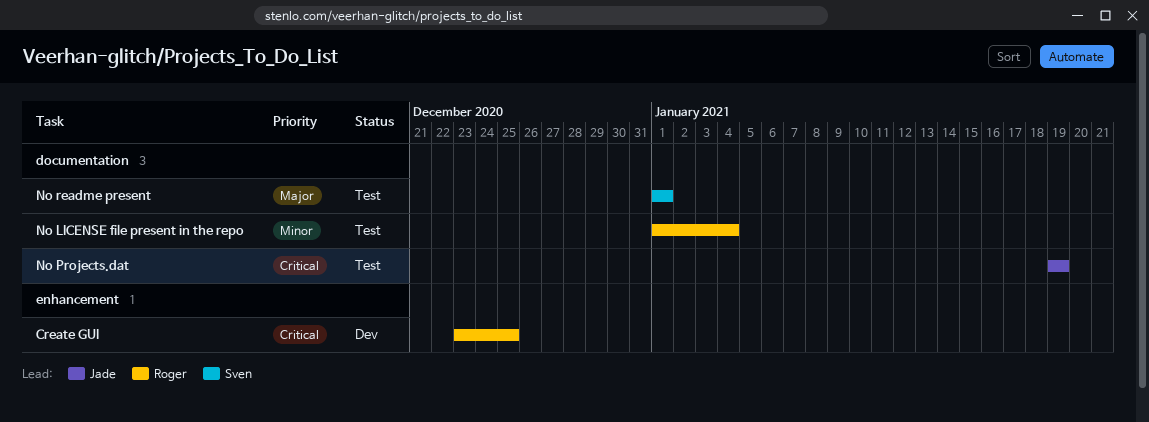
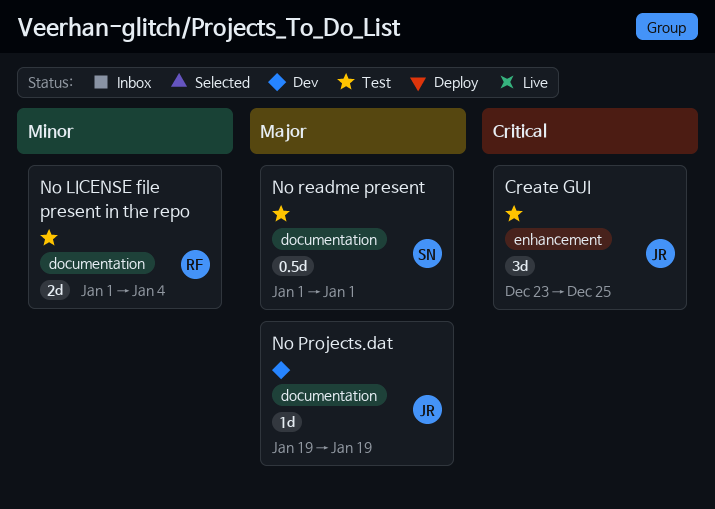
Create GUI, status: Dev -> Test
Create GUI, owner: Roger -> Jade
No Projects.dat, status: Test -> Dev
No Projects.dat, priority: Critical -> Major

